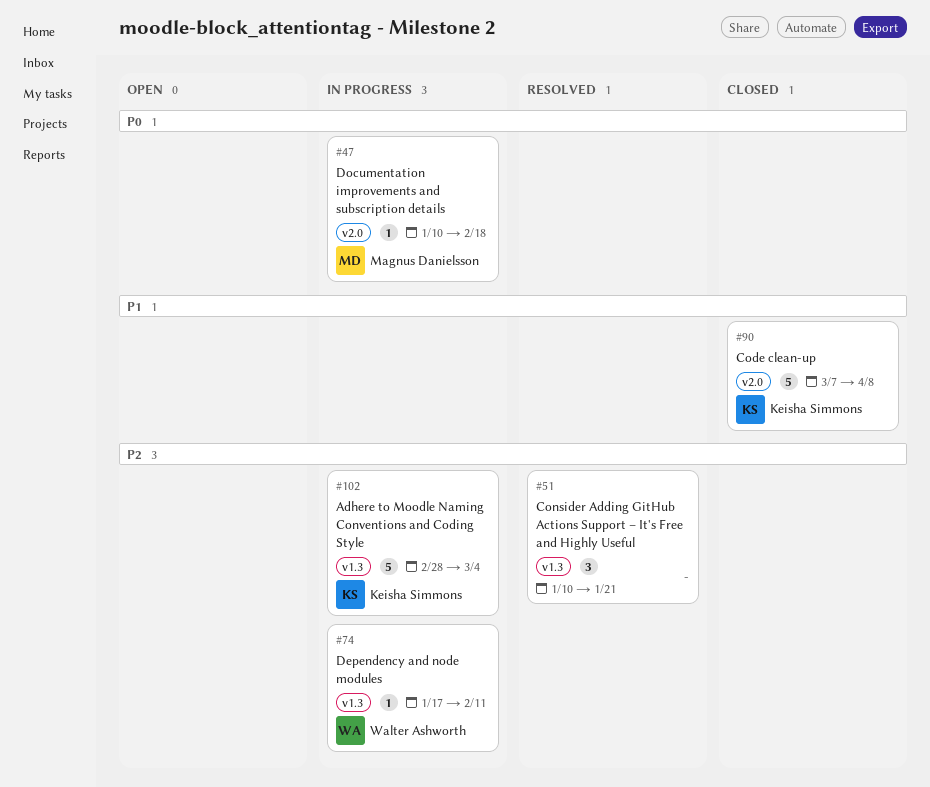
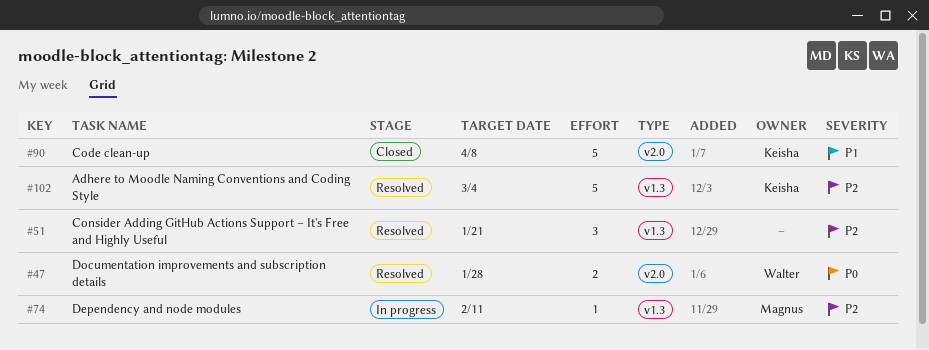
#47, status: In progress -> Resolved
#47, owner: Magnus Danielsson -> Walter Ashworth
#47, estimate: 1 -> 2
#47, due: Feb 18 -> Jan 28
#74, owner: Walter Ashworth -> Magnus Danielsson
#102, status: In progress -> Resolved

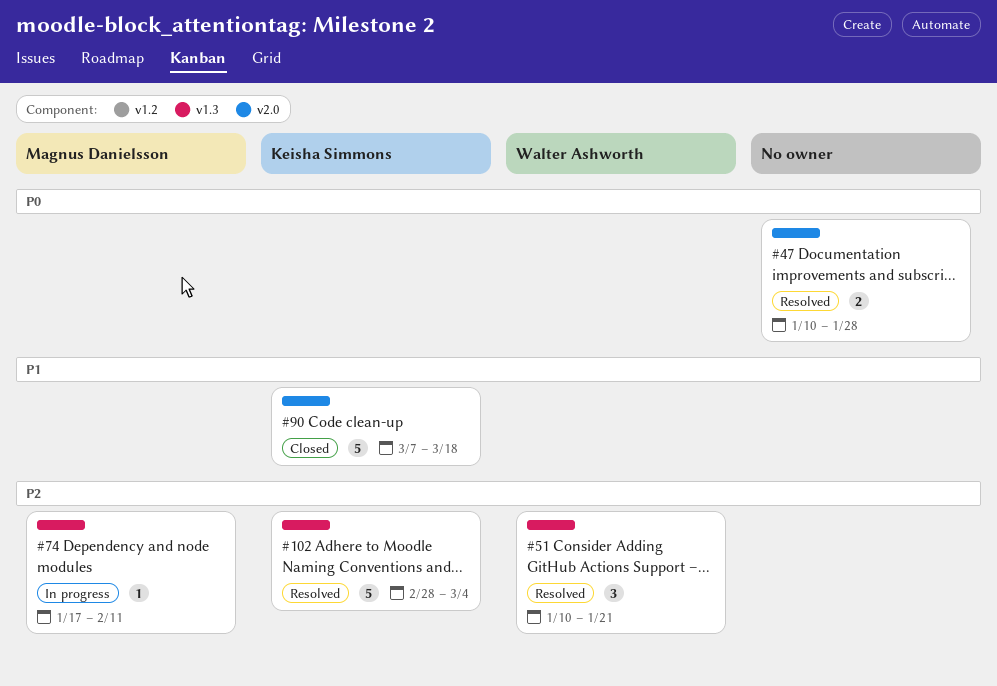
#47, owner: Walter Ashworth -> none
#51, owner: none -> Walter Ashworth
#90, due: Apr 8 -> Mar 18

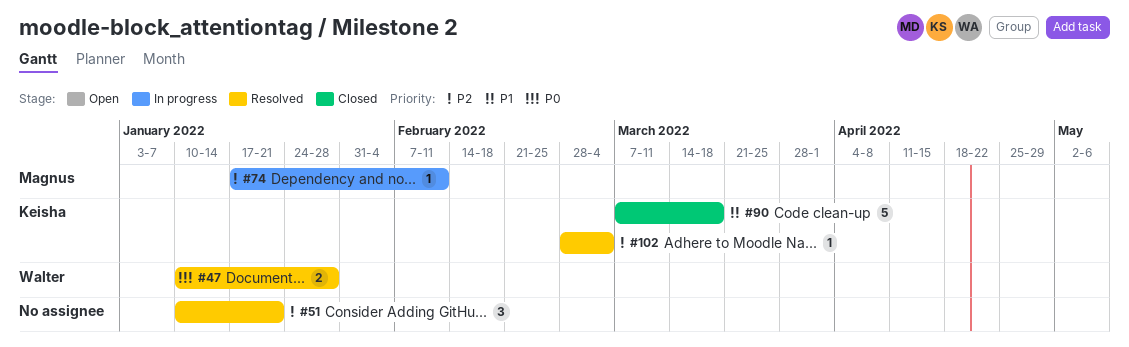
#47, owner: none -> Walter Ashworth
#51, owner: Walter Ashworth -> none
#102, estimate: 5 -> 1

